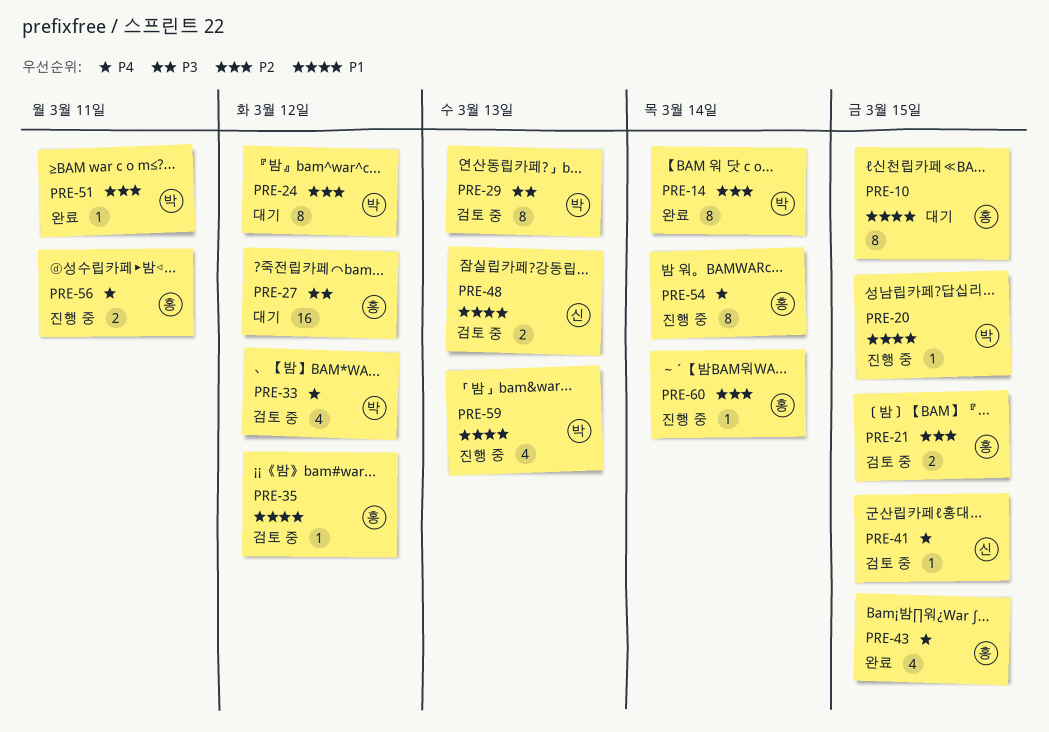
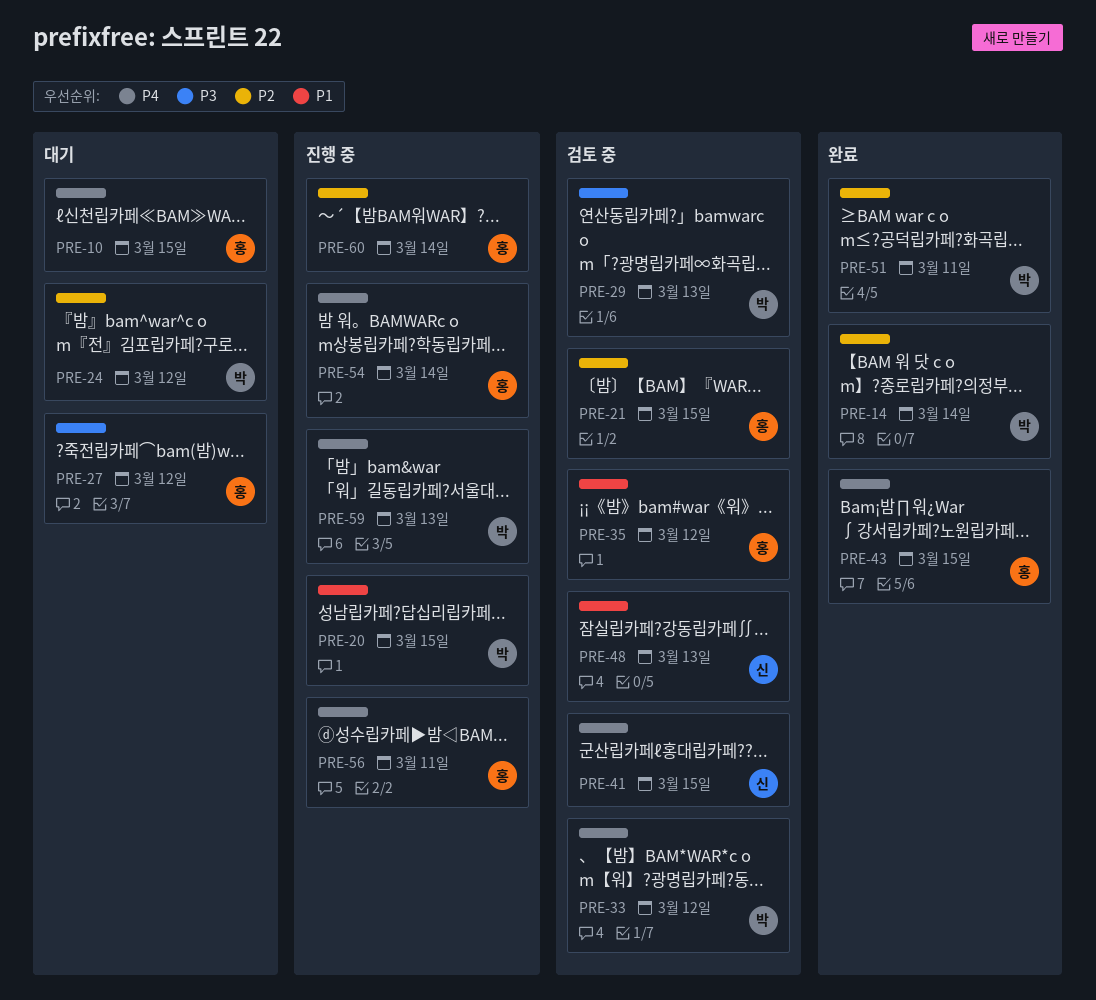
PRE-10, priority: P1 -> P4
PRE-59, priority: P1 -> P4

